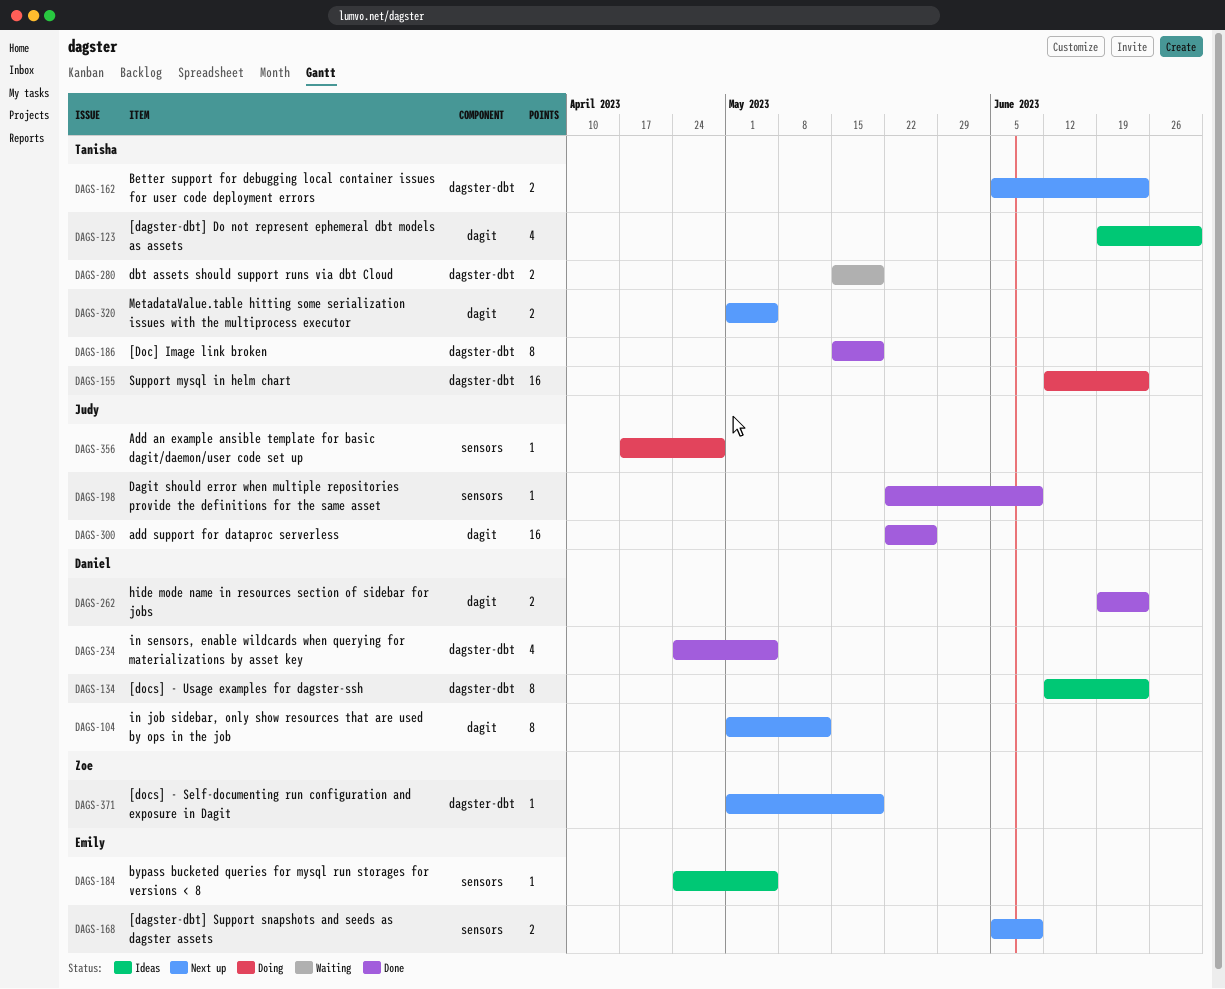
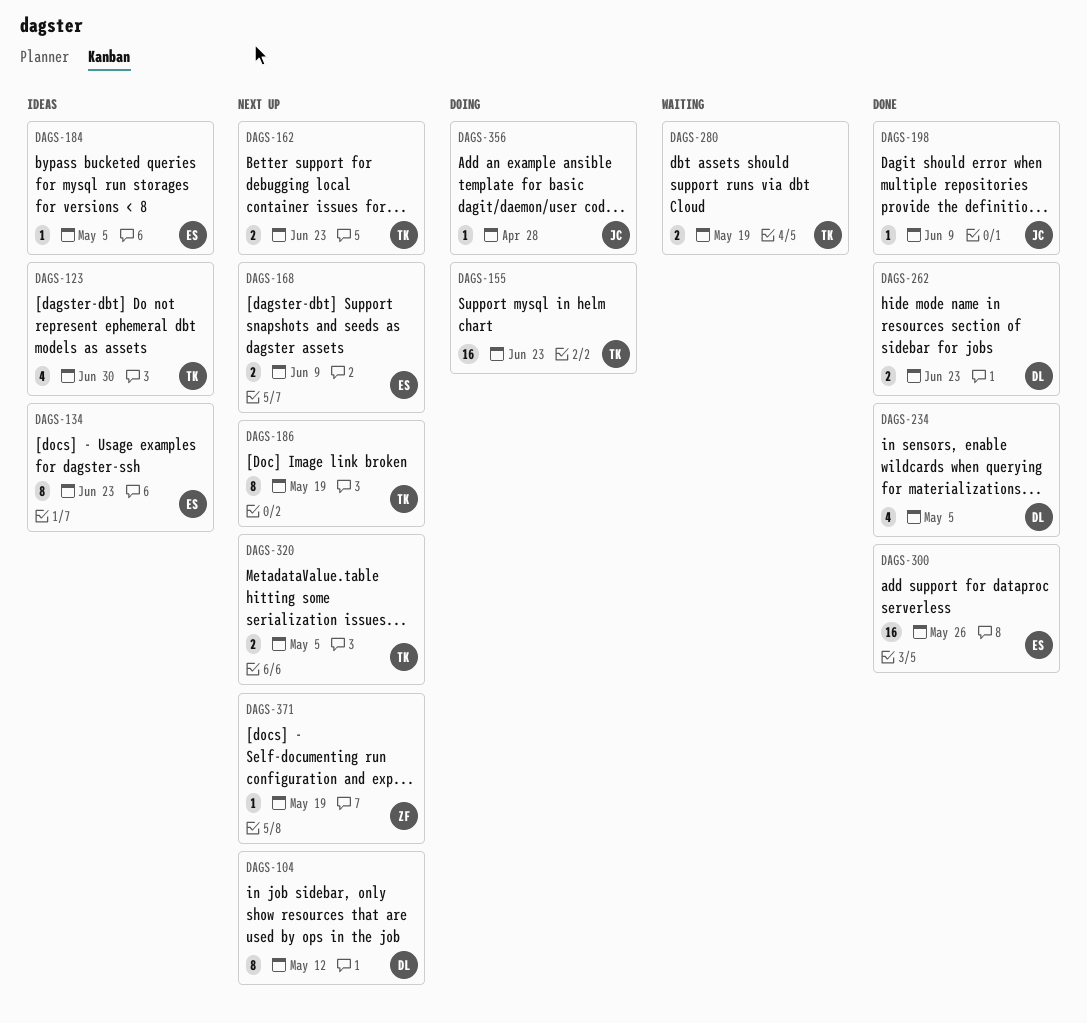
DAGS-134, owner: Daniel -> Emily
DAGS-186, status: Done -> Next up
DAGS-300, owner: Judy -> Emily

